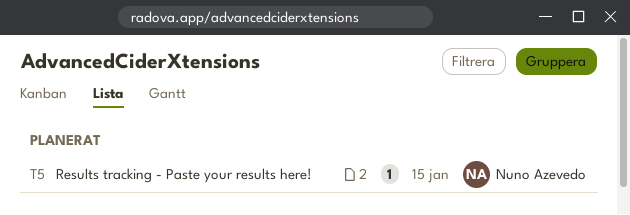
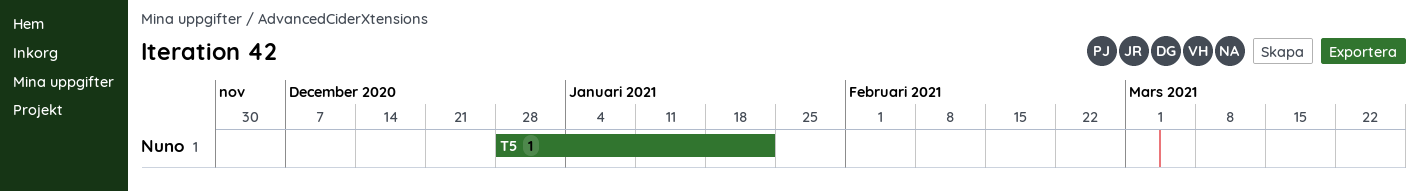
T5, due: Jan 15 -> Jan 22

